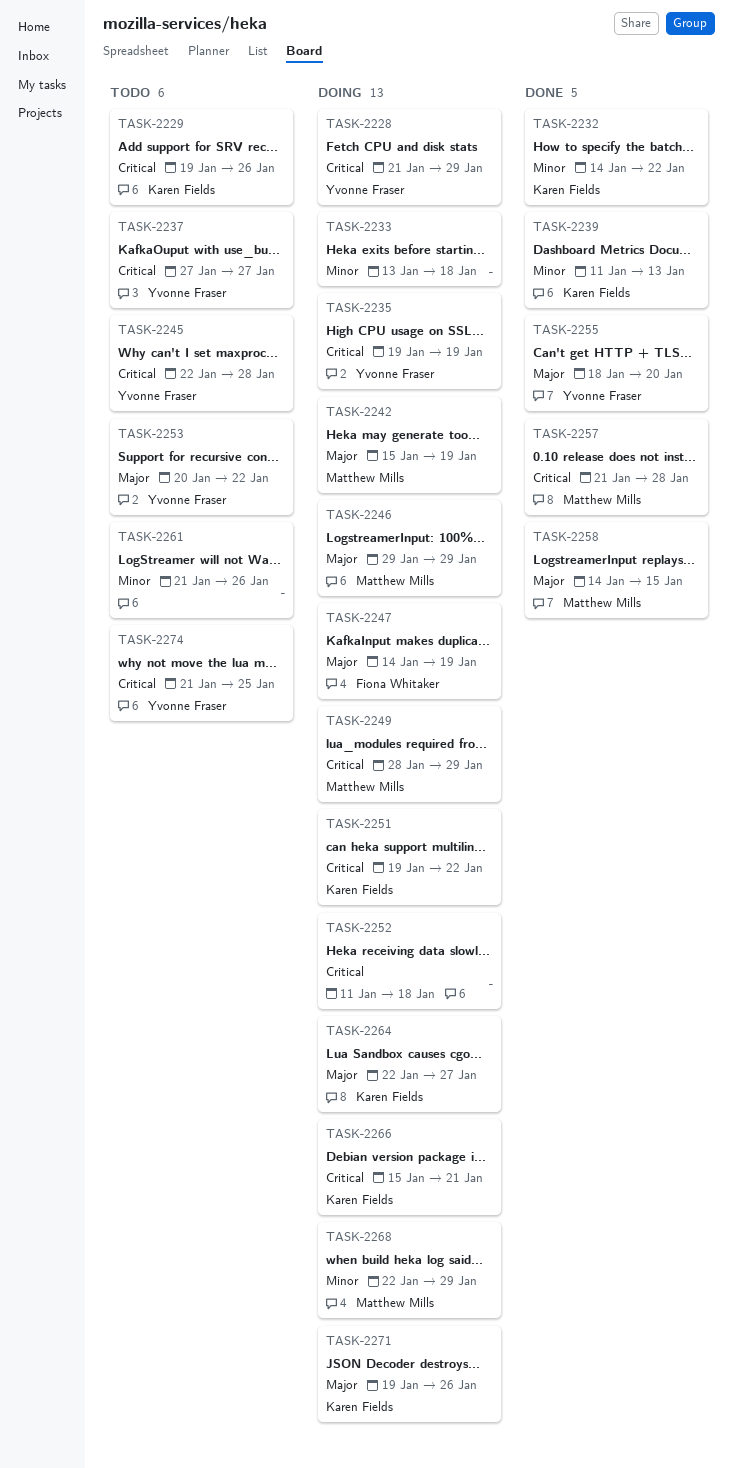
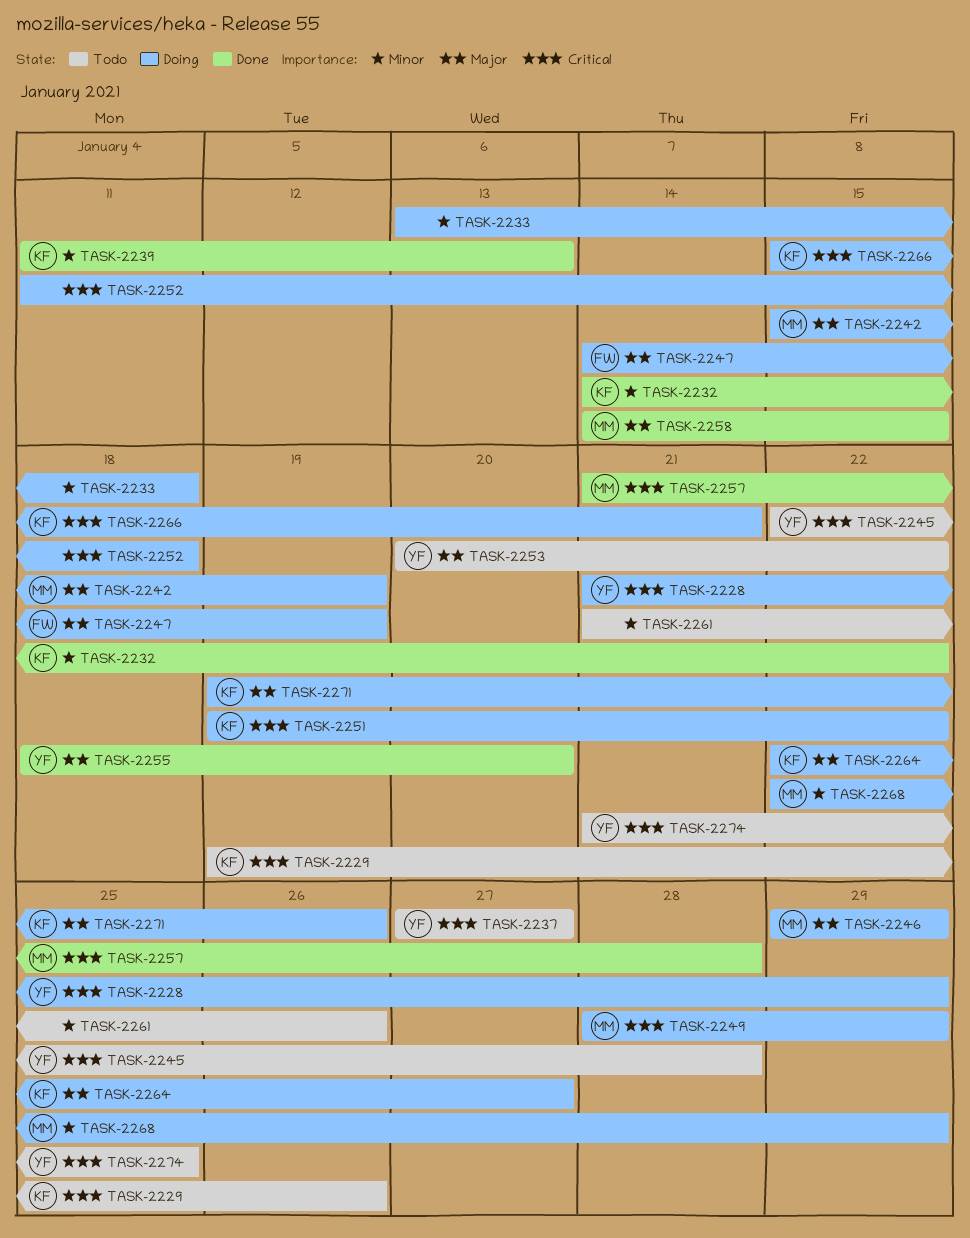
TASK-2235: present -> none

